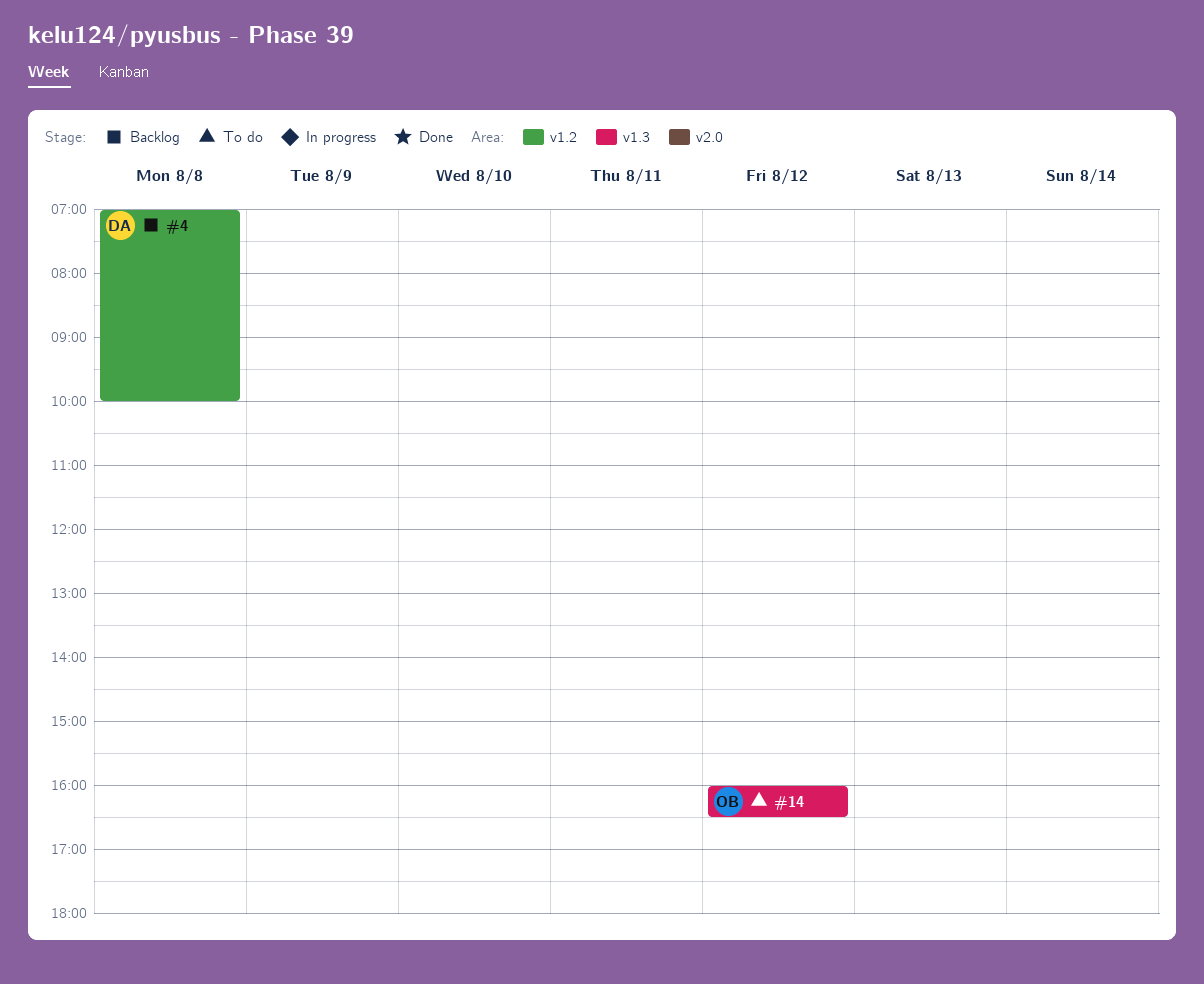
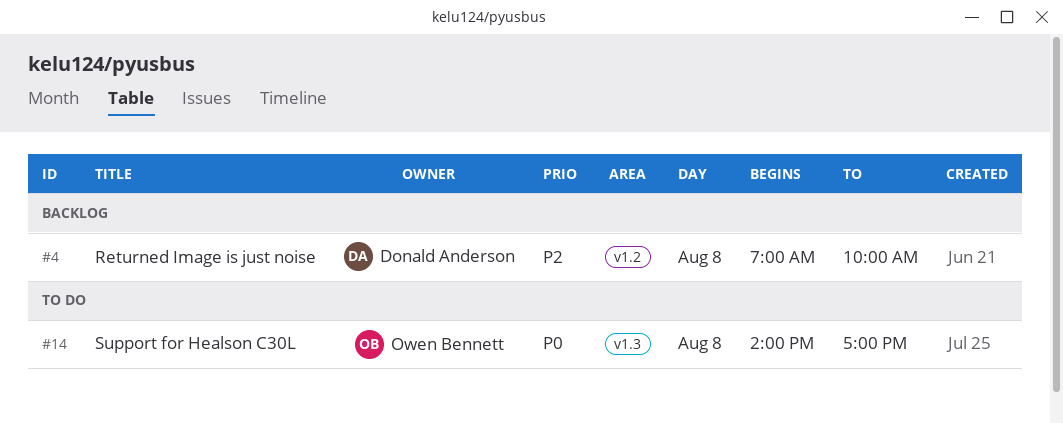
#14, day: Aug 12 -> Aug 8
#14, begins: 16:00 -> 14:00
#14, ends: 16:30 -> 17:00

